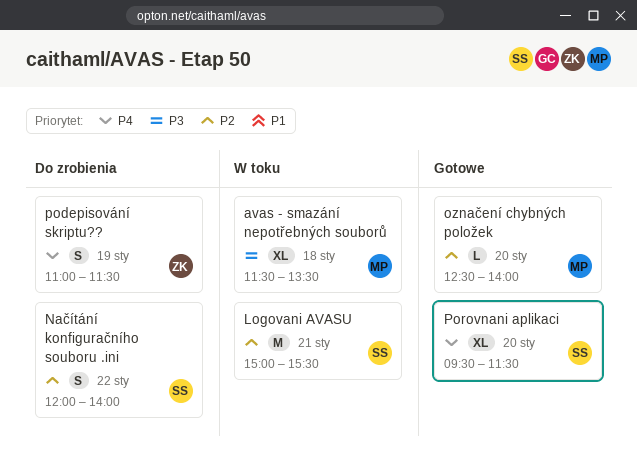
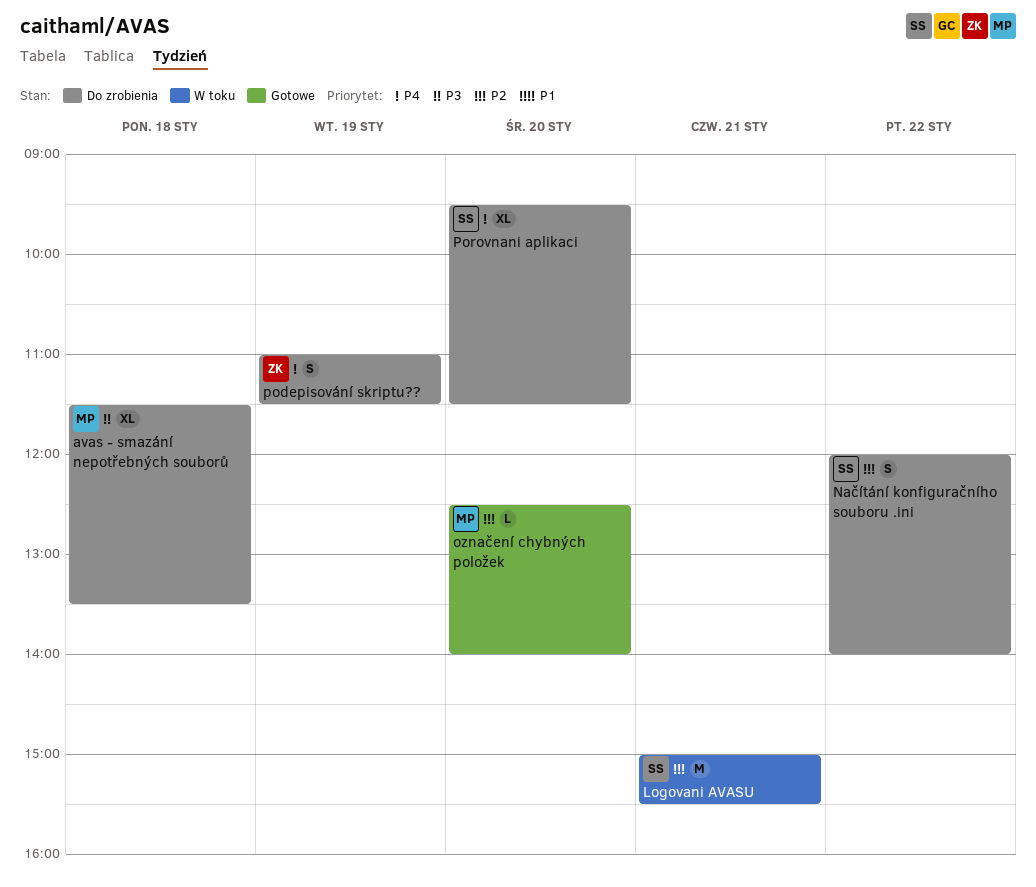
avas - smazání nepotřebných souborů, status: W toku -> Do zrobienia
Porovnani aplikaci, status: Gotowe -> Do zrobienia

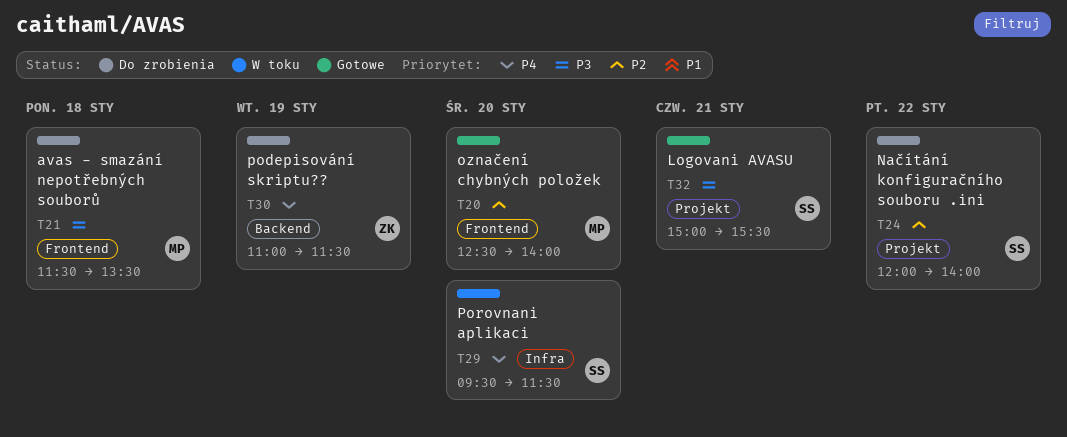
Logovani AVASU, status: W toku -> Gotowe
Logovani AVASU, priority: P2 -> P3
Porovnani aplikaci, status: Do zrobienia -> W toku

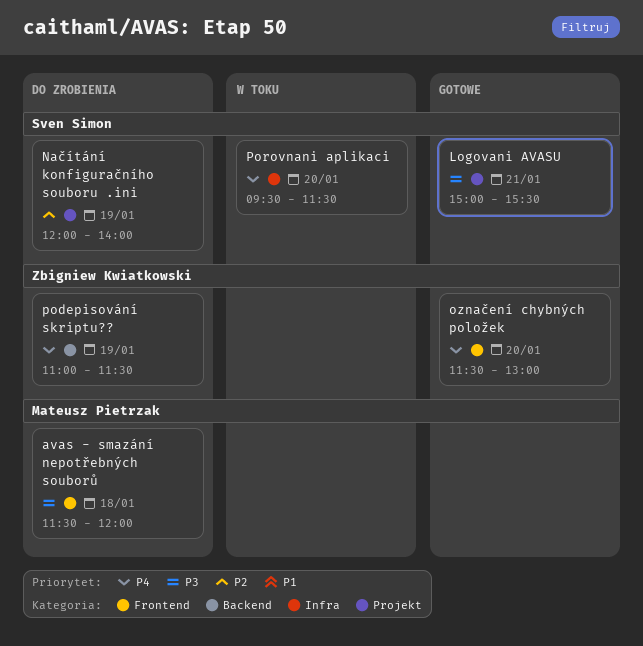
avas - smazání nepotřebných souborů, ends: 13:30 -> 12:00
Načítání konfiguračního souboru .ini, day: Jan 22 -> Jan 19
označení chybných položek, owner: Mateusz Pietrzak -> Zbigniew Kwiatkowski
označení chybných položek, priority: P2 -> P4
označení chybných položek, begins: 12:30 -> 11:30
označení chybných položek, ends: 14:00 -> 13:00

